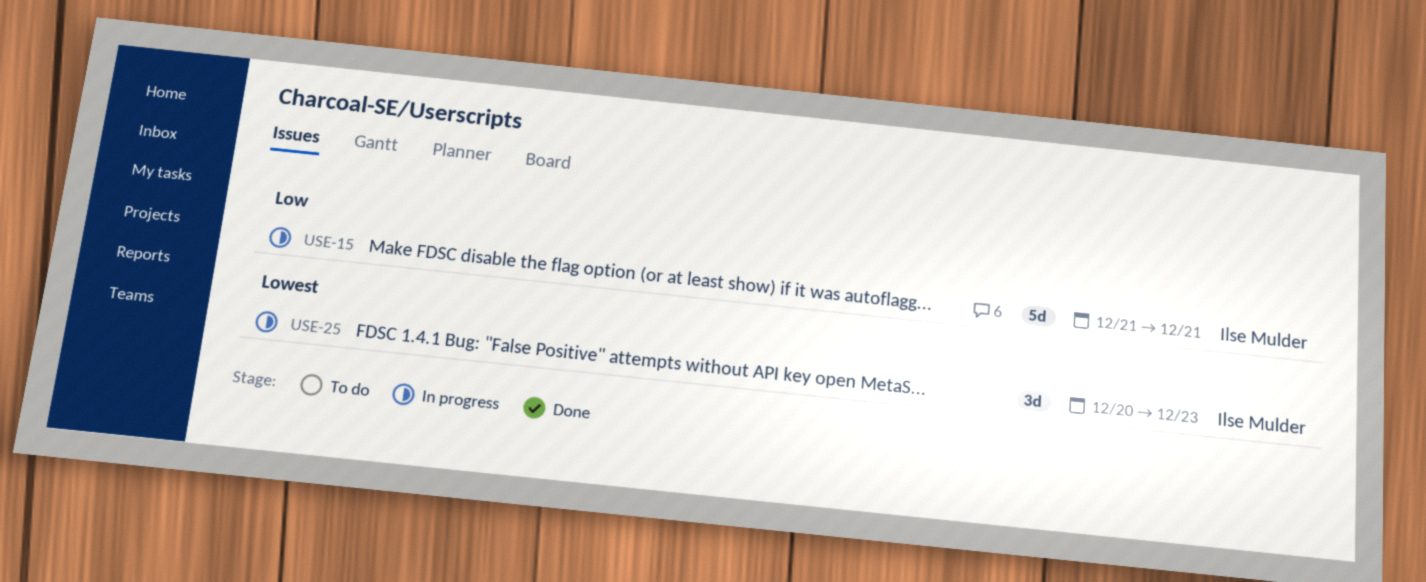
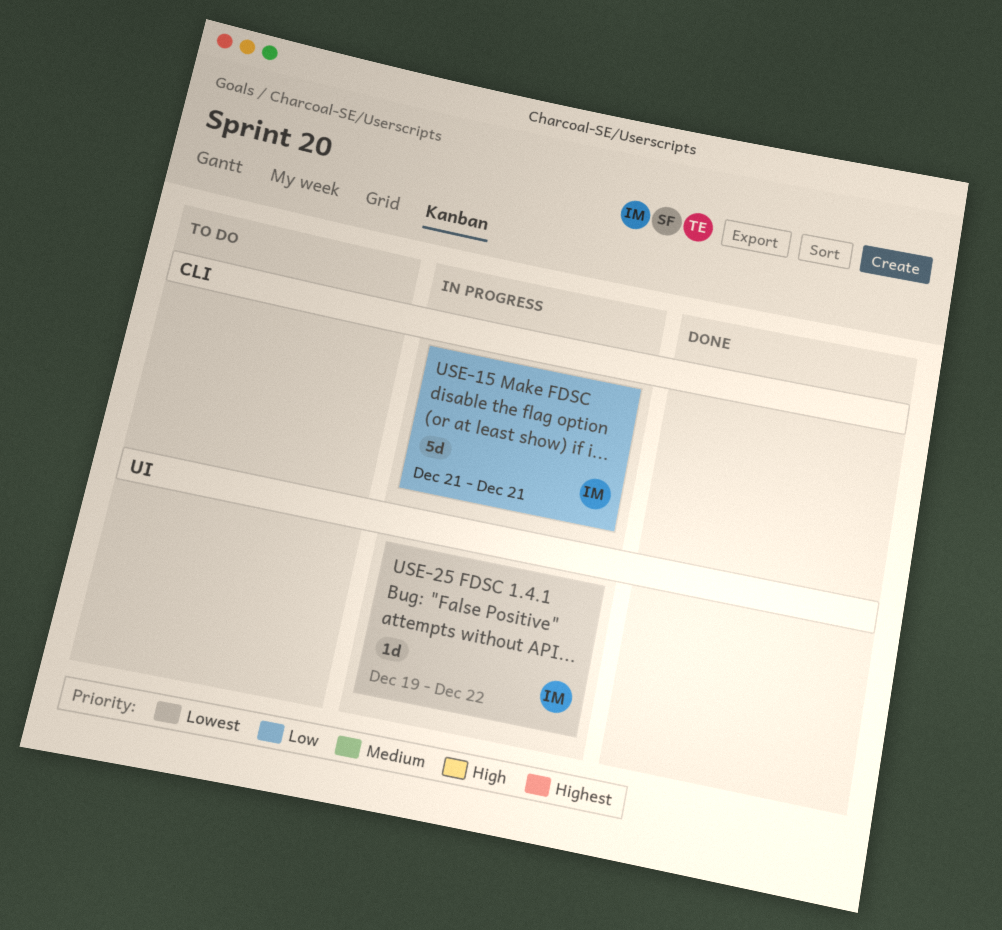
USE-25, estimate: 3d -> 1d
USE-25, start: Dec 20 -> Dec 19
USE-25, due: Dec 23 -> Dec 22

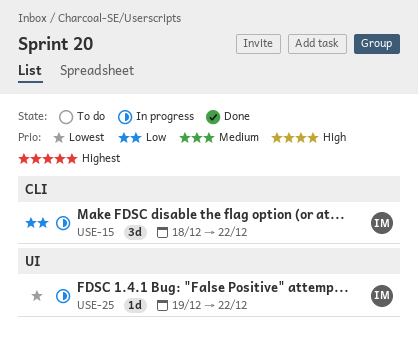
USE-15, estimate: 5d -> 3d
USE-15, start: Dec 21 -> Dec 18
USE-15, due: Dec 21 -> Dec 22

